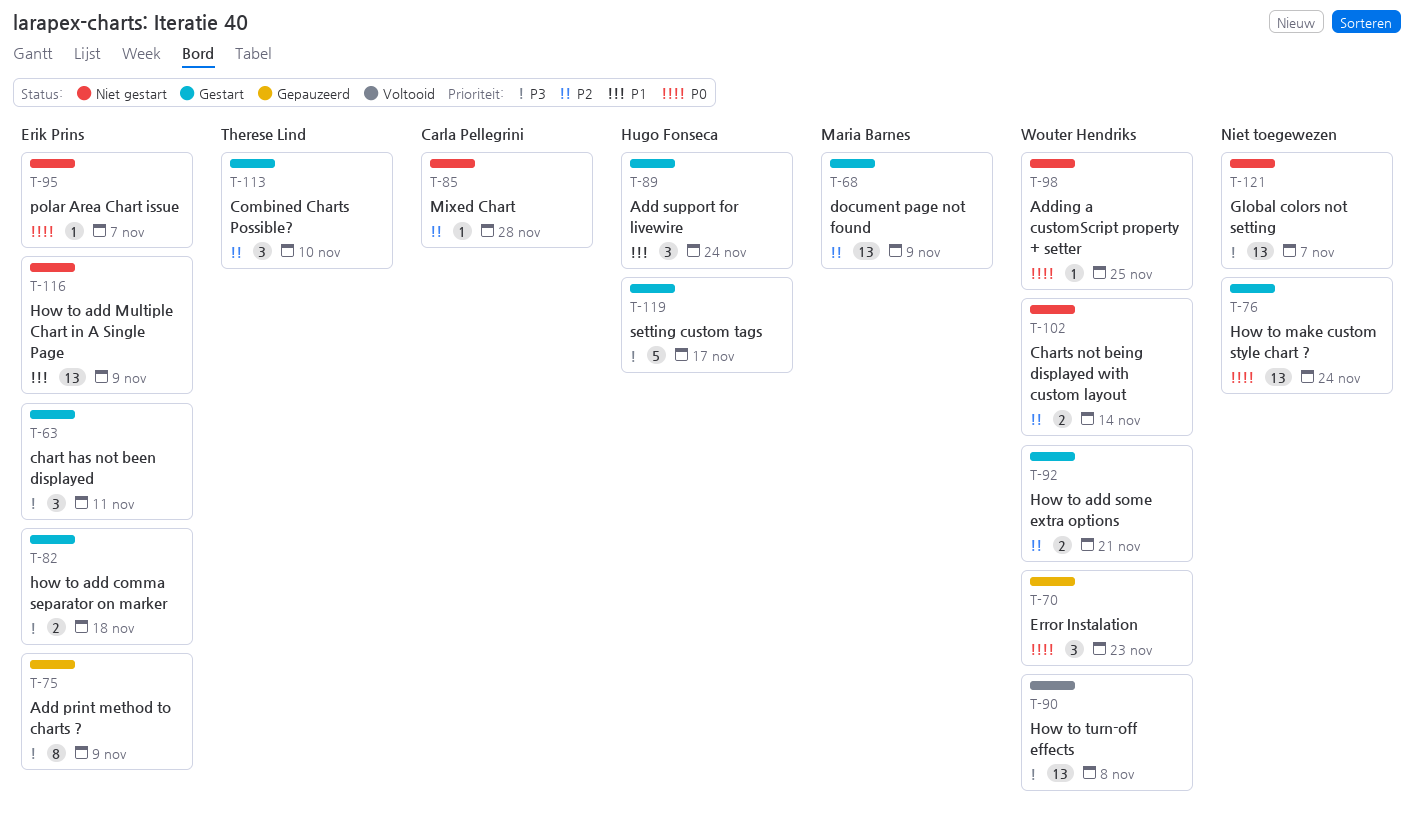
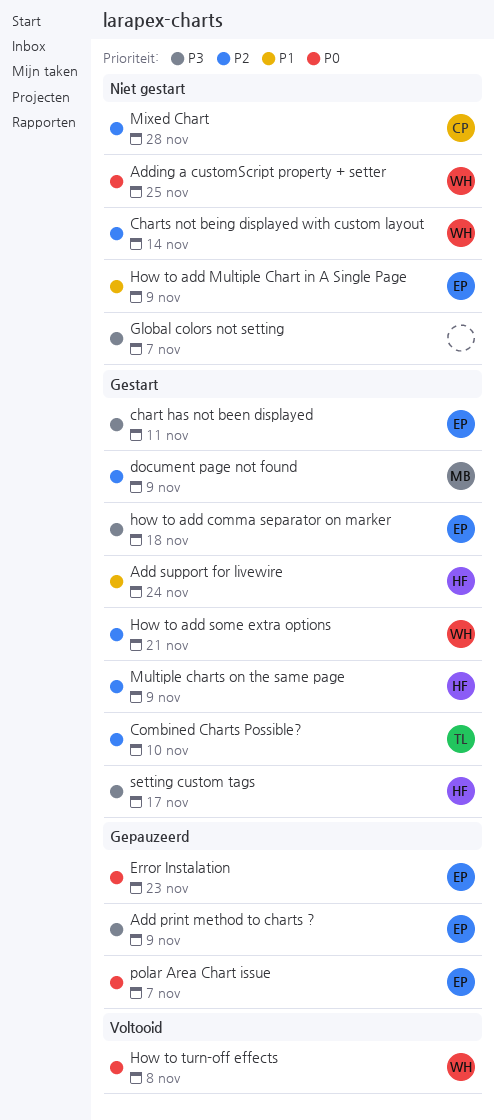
Error Instalation, owner: Wouter Hendriks -> Erik Prins
How to make custom style chart ?: present -> none
How to turn-off effects, priority: P3 -> P0
Multiple charts on the same page: none -> present
polar Area Chart issue, status: Niet gestart -> Gepauzeerd

